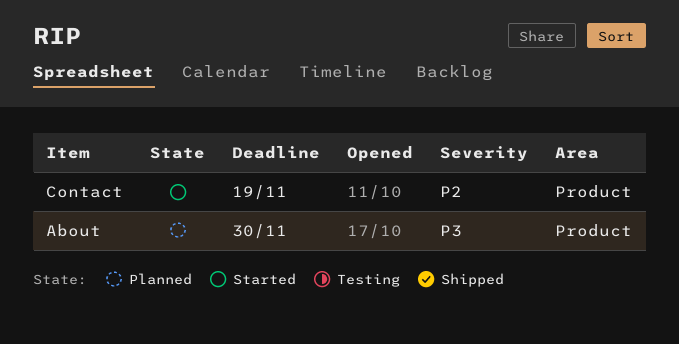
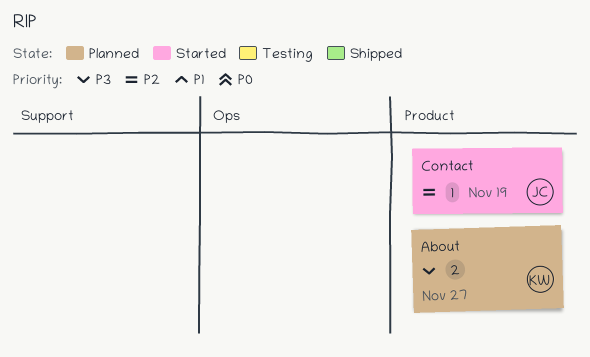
About, due: Nov 30 -> Nov 27

